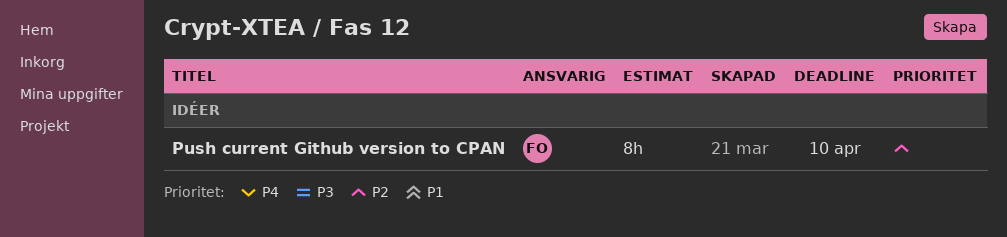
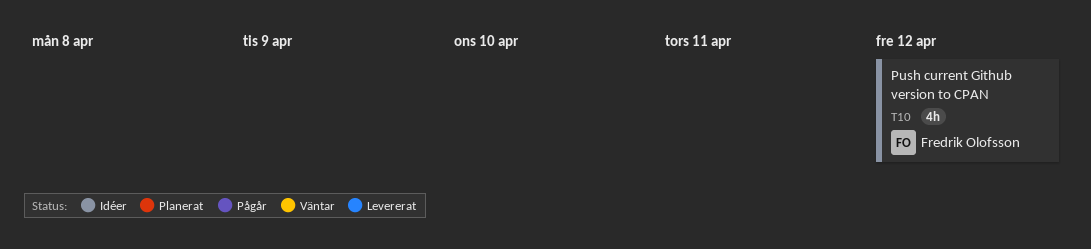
Push current Github version to CPAN, estimate: 8h -> 4h
Push current Github version to CPAN, due: Apr 10 -> Apr 12

